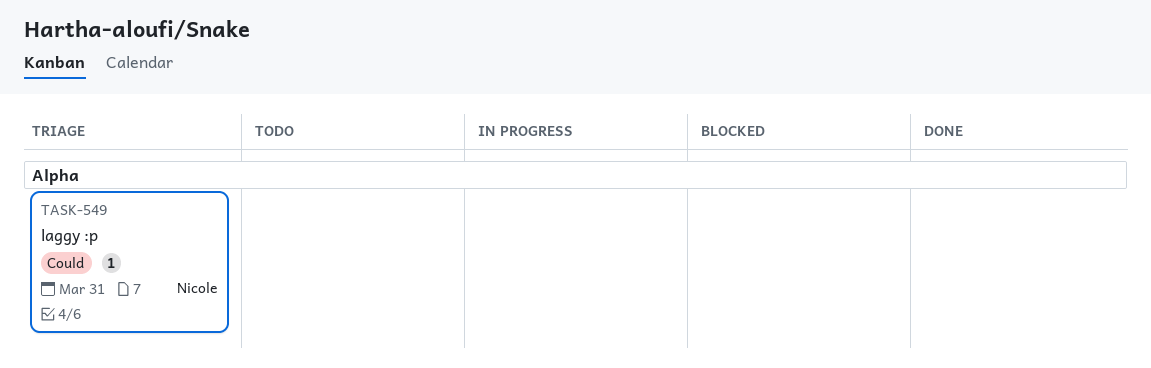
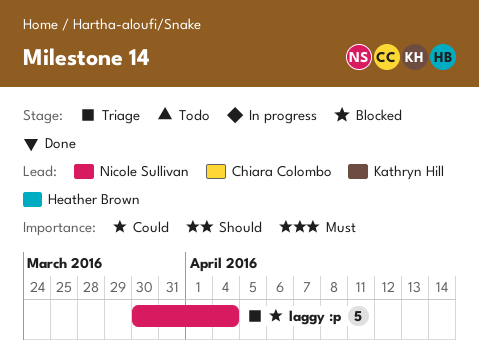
laggy :p, estimate: 1 -> 5
laggy :p, due: Mar 31 -> Apr 4

